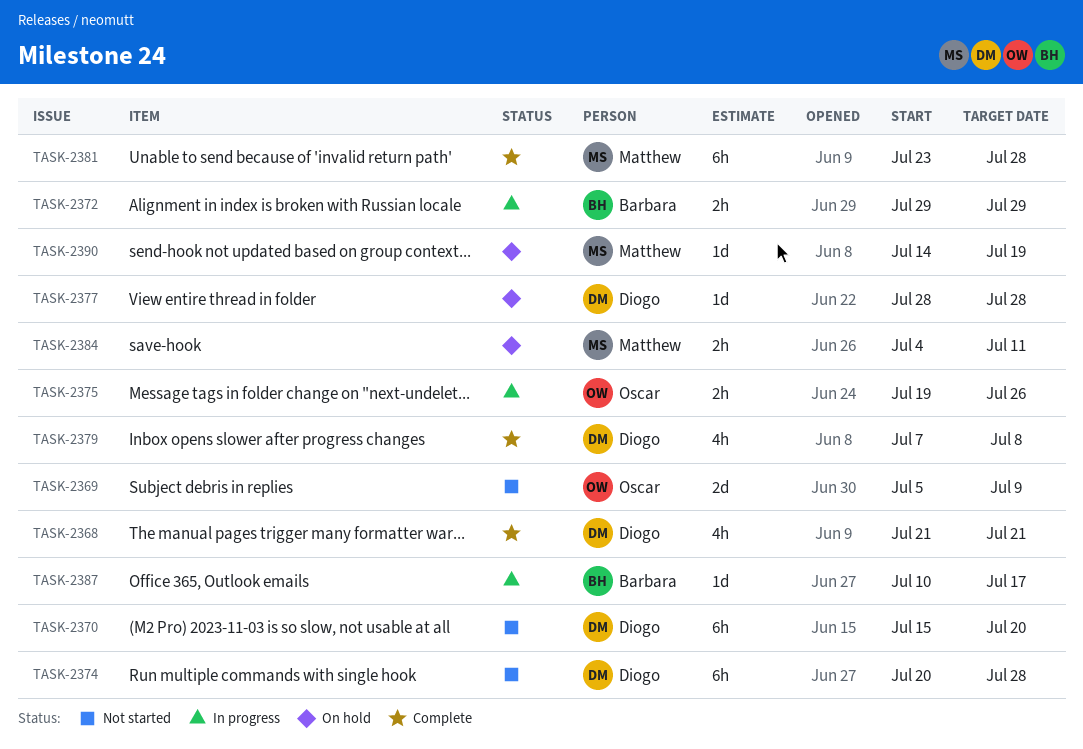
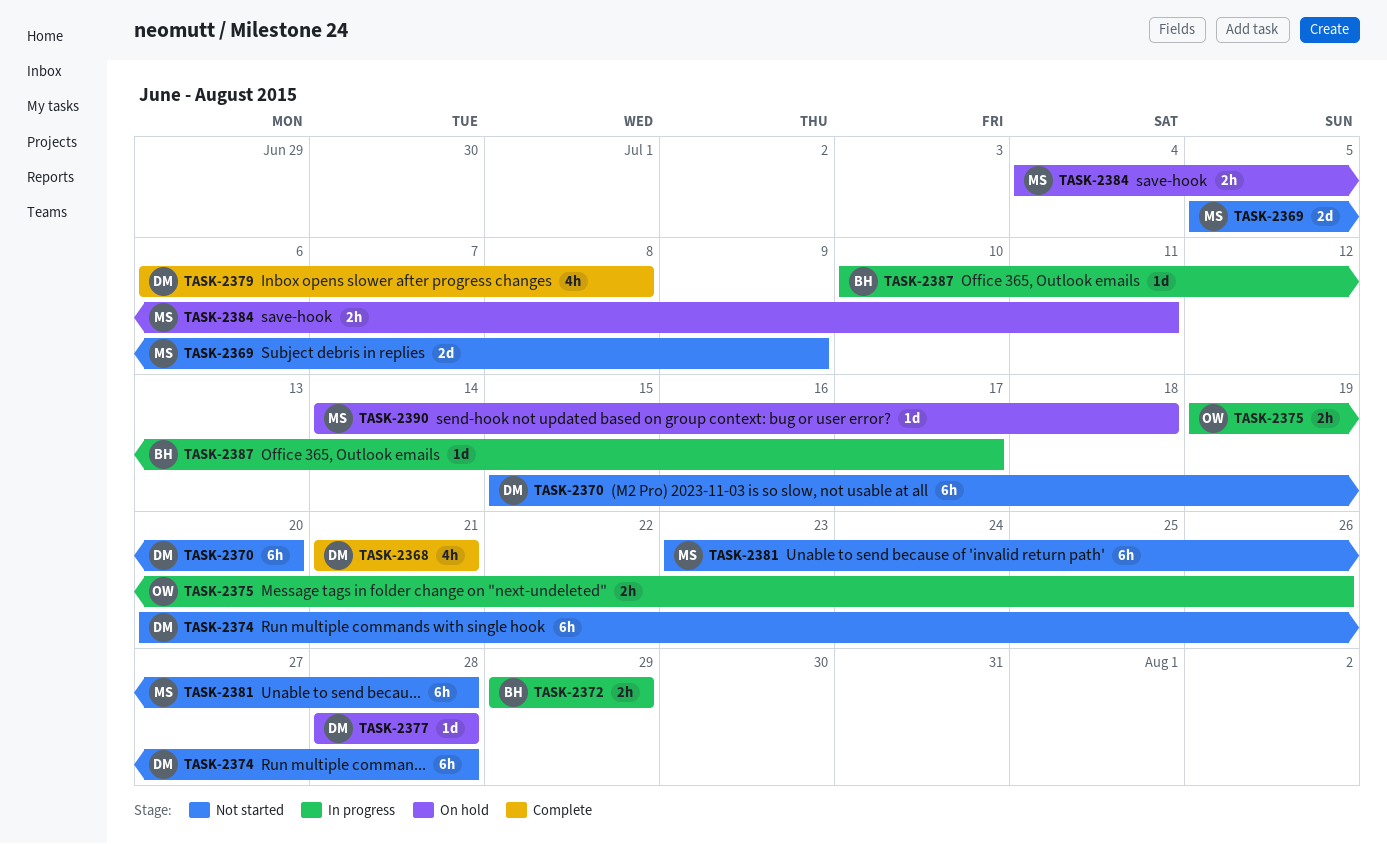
TASK-2369, owner: Oscar -> Matthew
TASK-2379, start: Jul 7 -> Jul 6
TASK-2381, status: Complete -> Not started
TASK-2390, due: Jul 19 -> Jul 18

